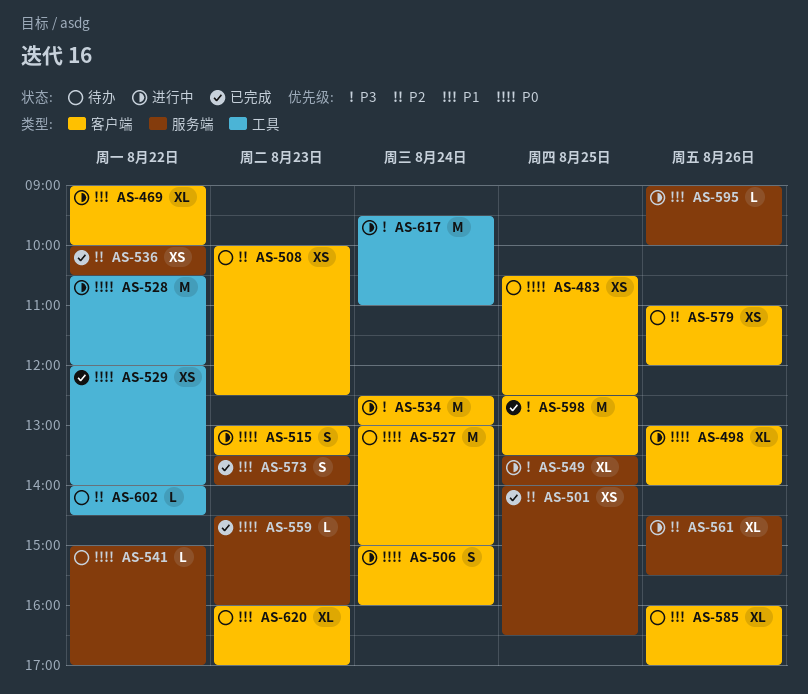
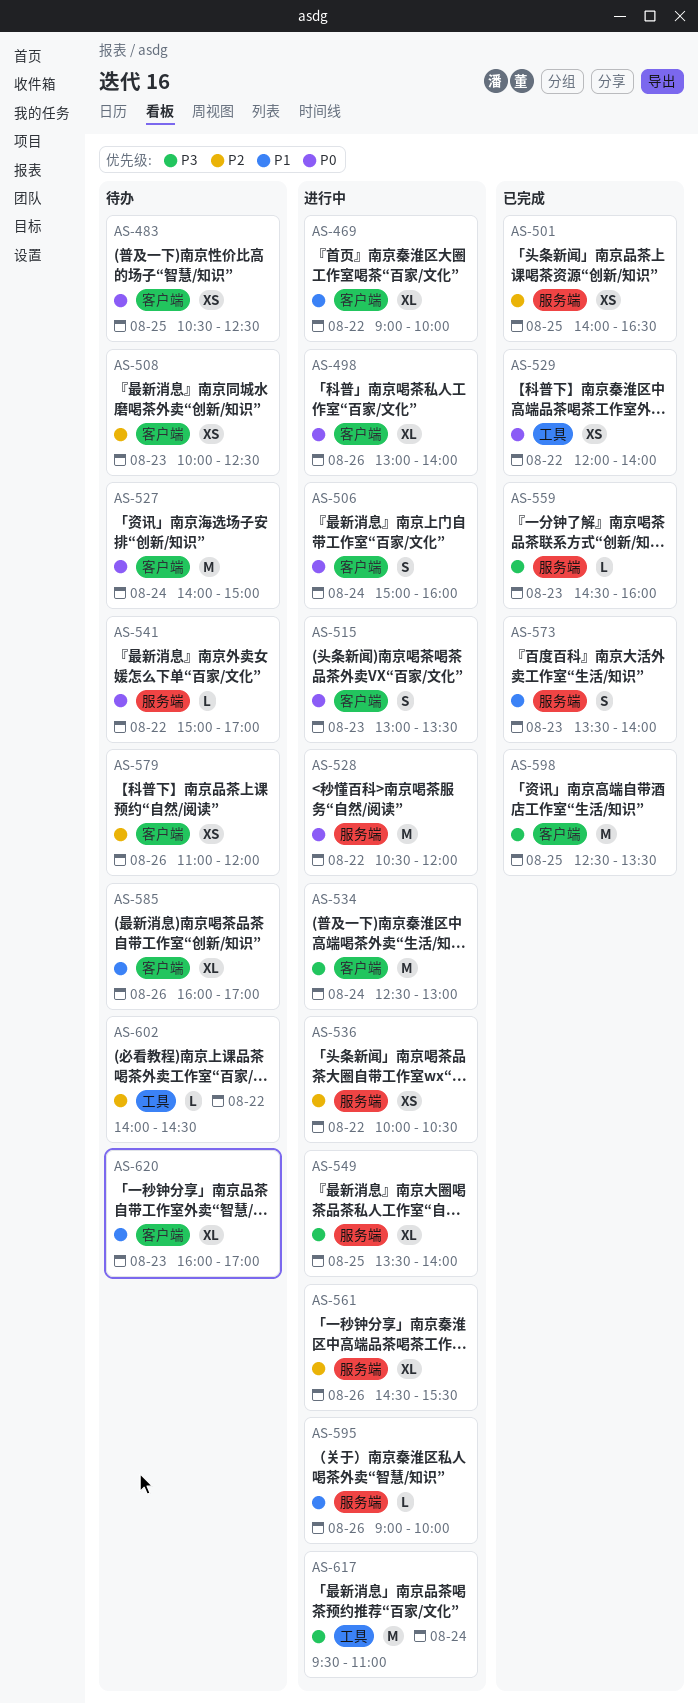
AS-527, begins: 13:00 -> 14:00
AS-528, label: 工具 -> 服务端
AS-536, status: 已完成 -> 进行中
AS-559, priority: P0 -> P3

